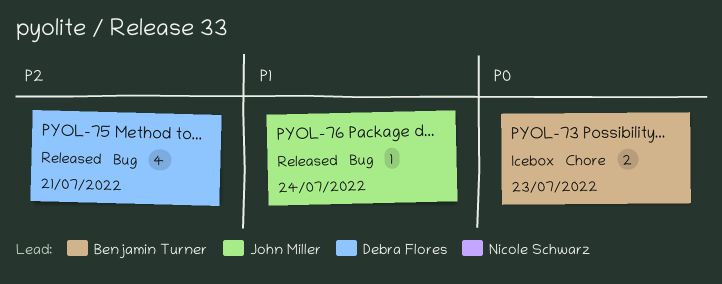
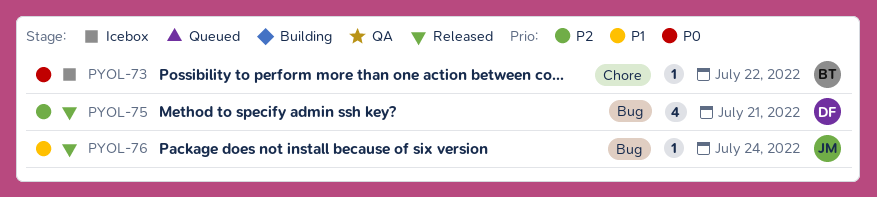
PYOL-73, estimate: 2 -> 1
PYOL-73, due: Jul 23 -> Jul 22

